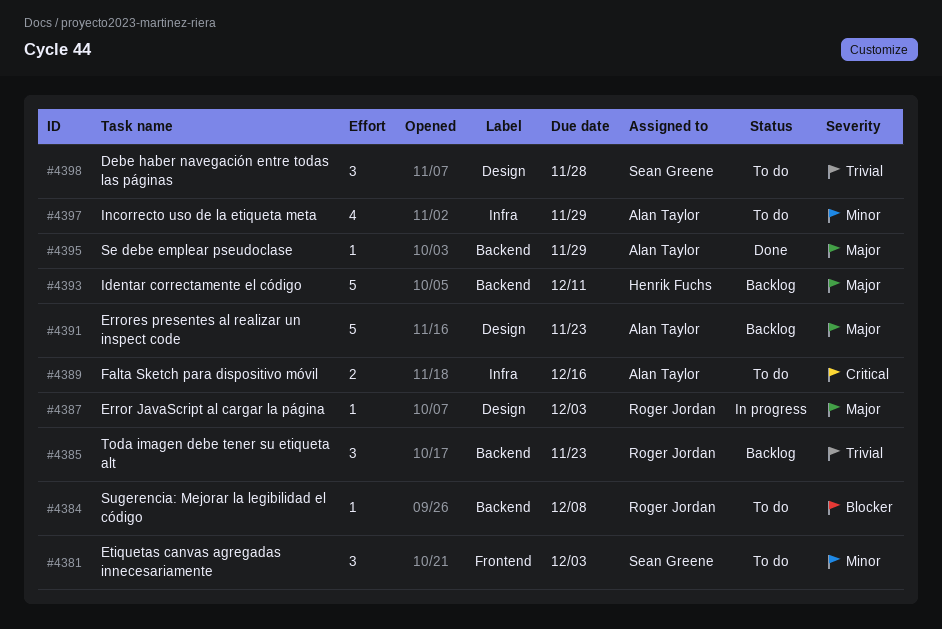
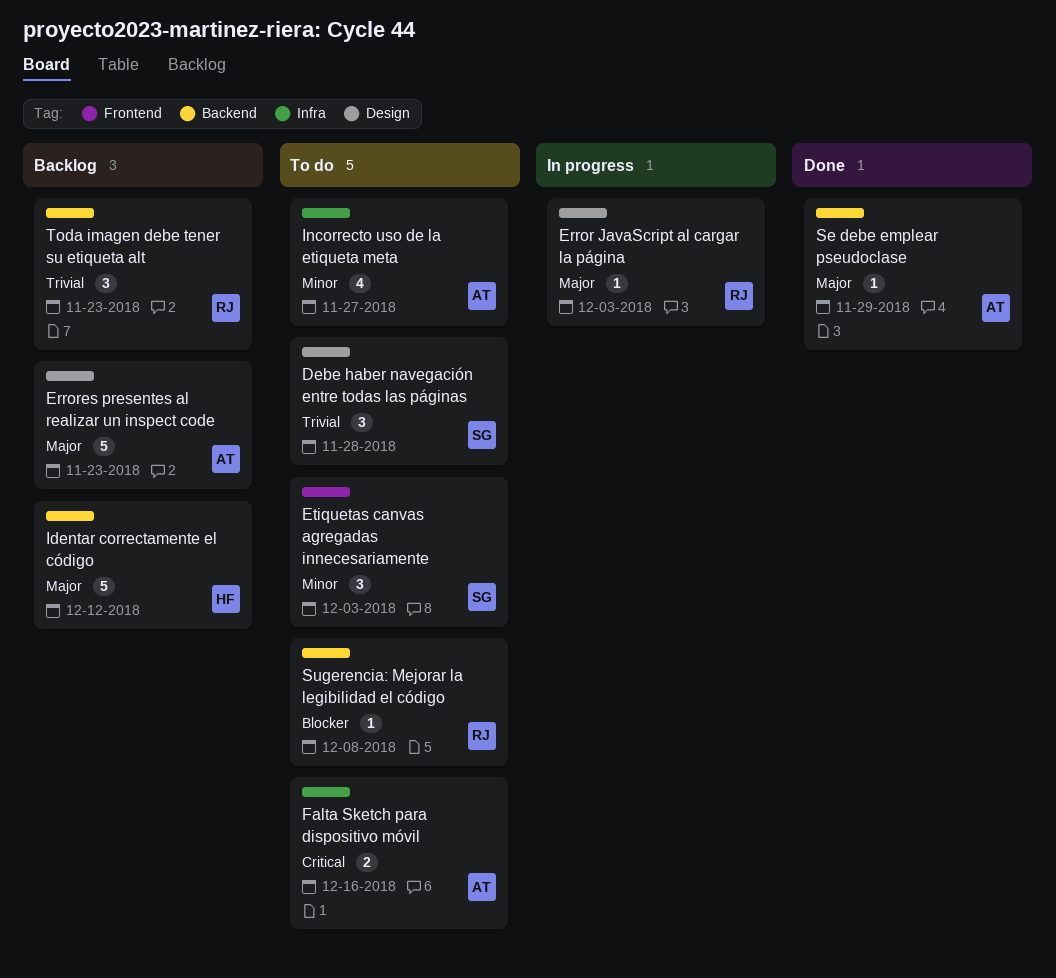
Identar correctamente el código, due: Dec 11 -> Dec 12
Incorrecto uso de la etiqueta meta, due: Nov 29 -> Nov 27

